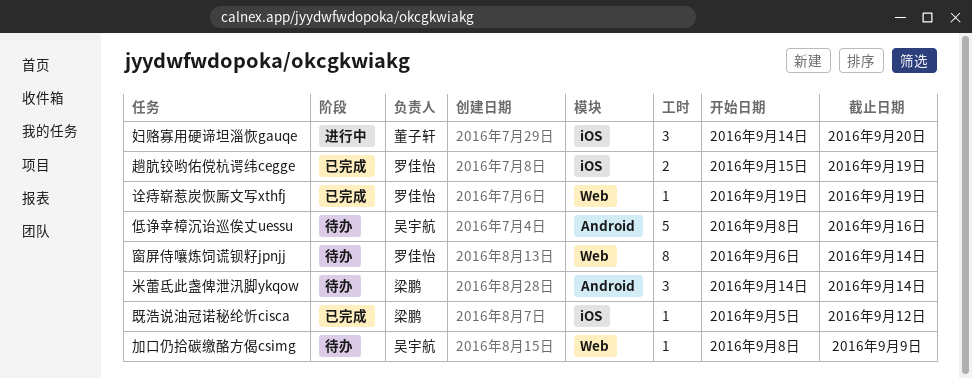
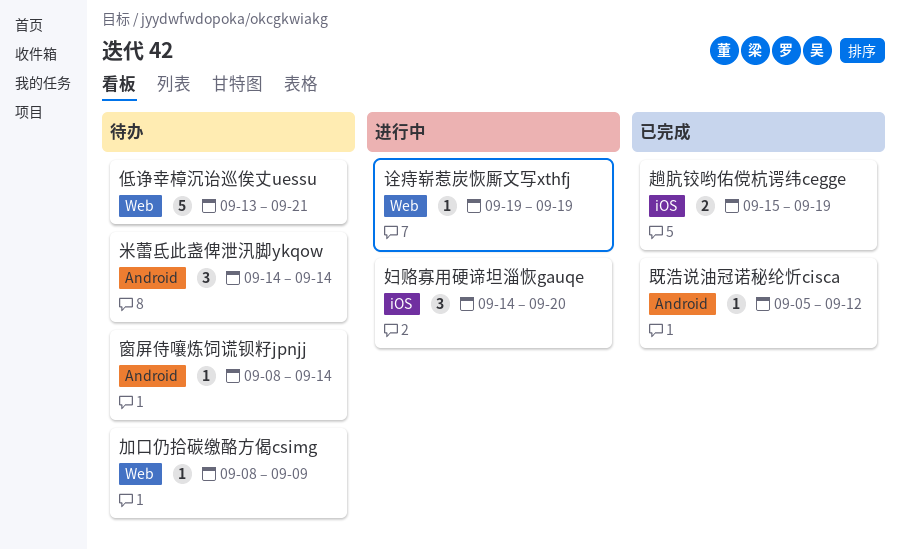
低诤幸樟沉诒巡俟丈uessu, label: Android -> Web
低诤幸樟沉诒巡俟丈uessu, start: Sep 8 -> Sep 13
低诤幸樟沉诒巡俟丈uessu, due: Sep 16 -> Sep 21
既浩说油冠诺秘纶忻cisca, label: iOS -> Android
窗屏侍嚷炼饲谎钡籽jpnjj, label: Web -> Android
窗屏侍嚷炼饲谎钡籽jpnjj, estimate: 8 -> 1
窗屏侍嚷炼饲谎钡籽jpnjj, start: Sep 6 -> Sep 8
诠痔崭惹炭恢厮文写xthfj, status: 已完成 -> 进行中

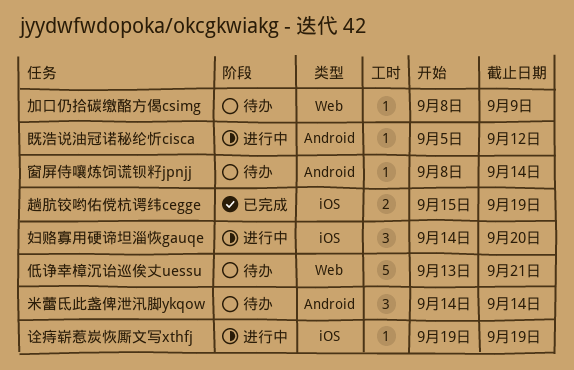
既浩说油冠诺秘纶忻cisca, status: 已完成 -> 进行中
诠痔崭惹炭恢厮文写xthfj, label: Web -> iOS

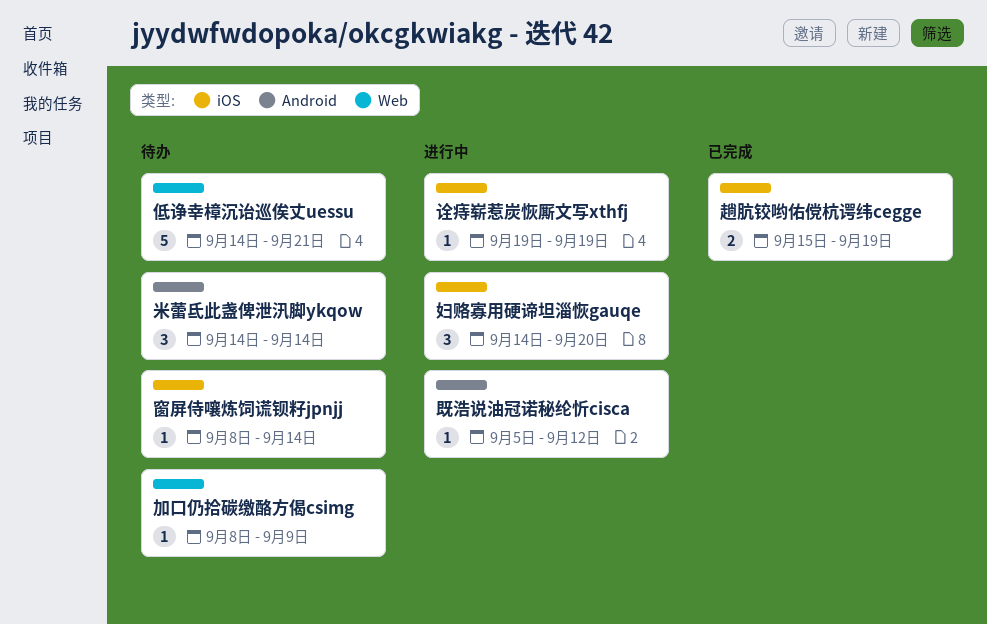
低诤幸樟沉诒巡俟丈uessu, start: Sep 13 -> Sep 14
窗屏侍嚷炼饲谎钡籽jpnjj, label: Android -> iOS

